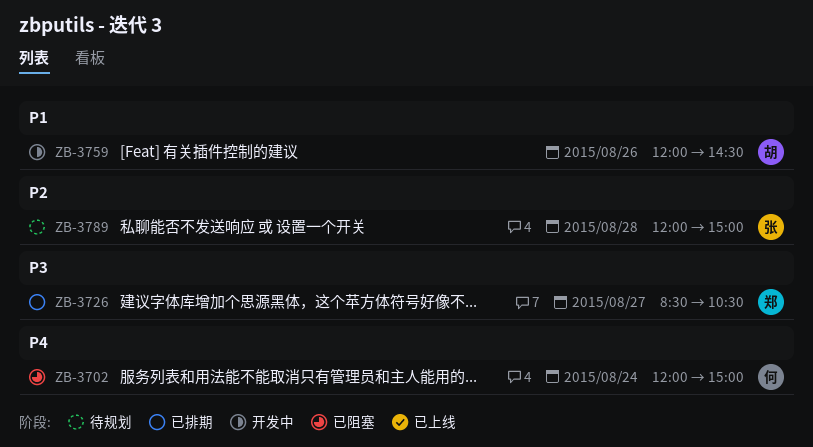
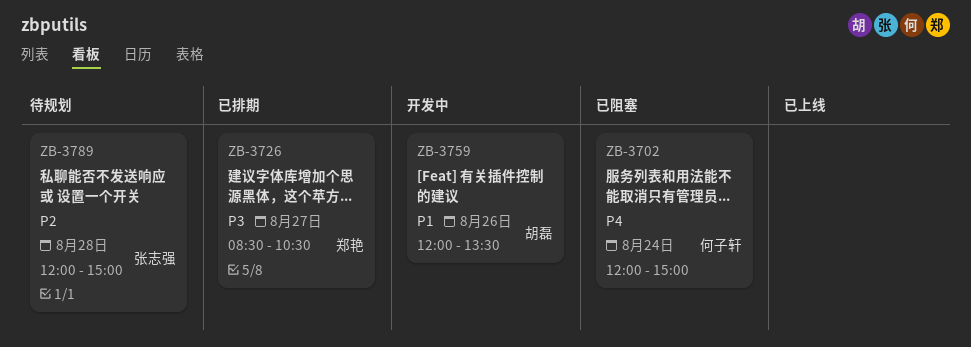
ZB-3759, ends: 14:30 -> 13:30

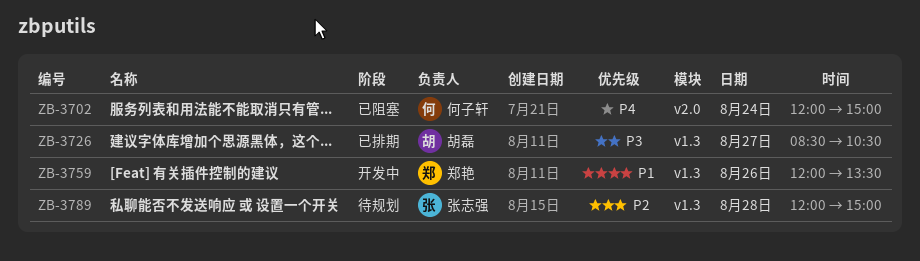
ZB-3726, owner: 郑艳 -> 胡磊
ZB-3759, owner: 胡磊 -> 郑艳

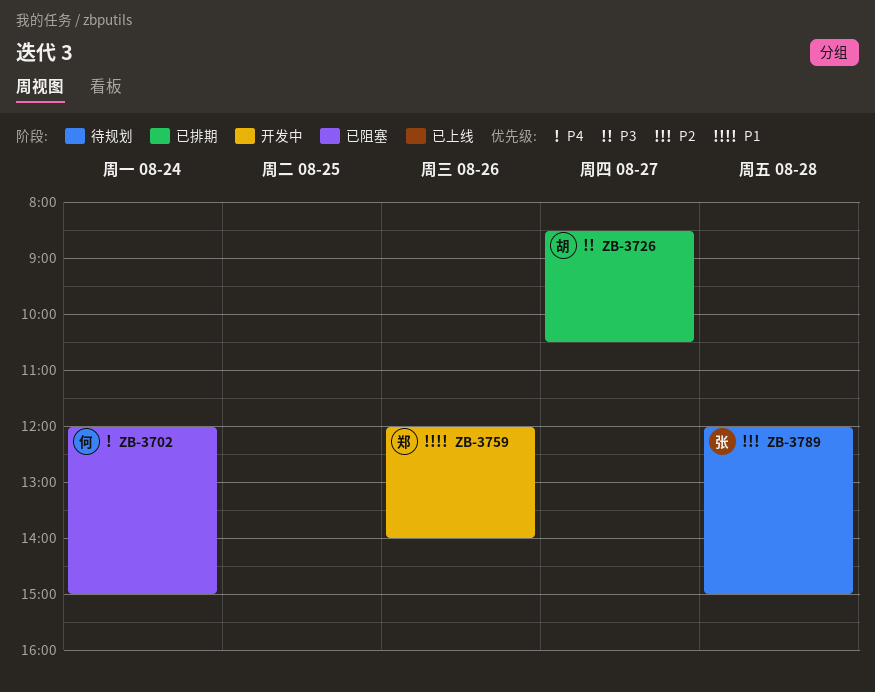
ZB-3759, ends: 13:30 -> 14:00

